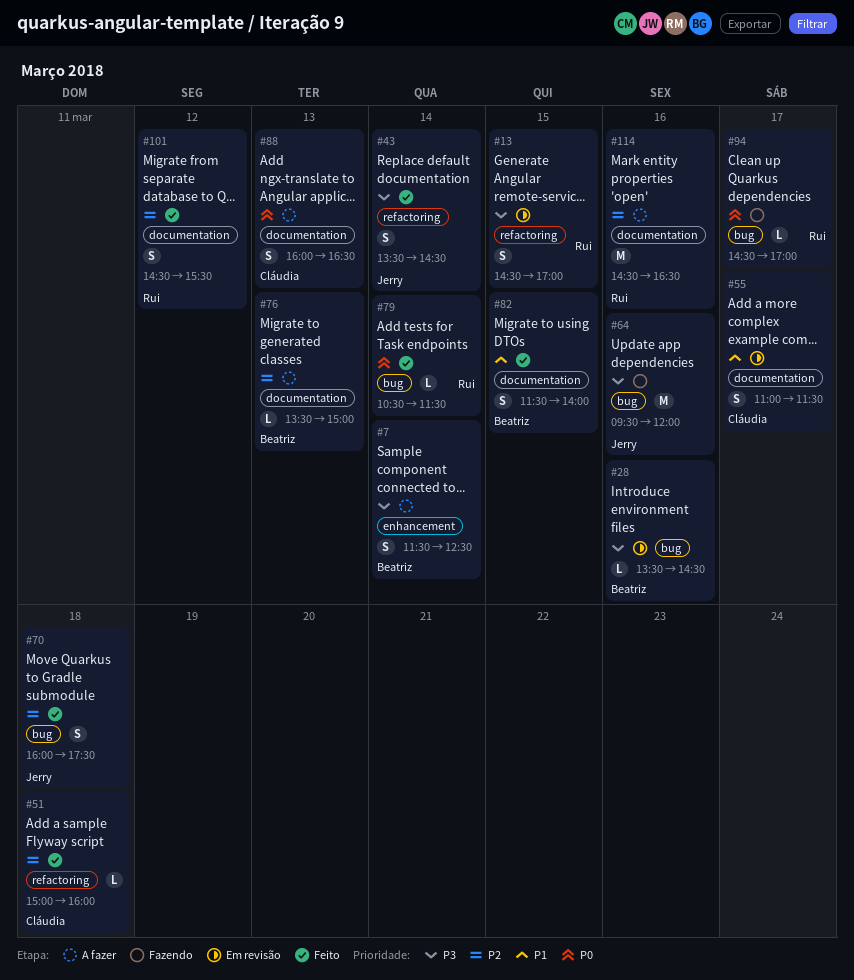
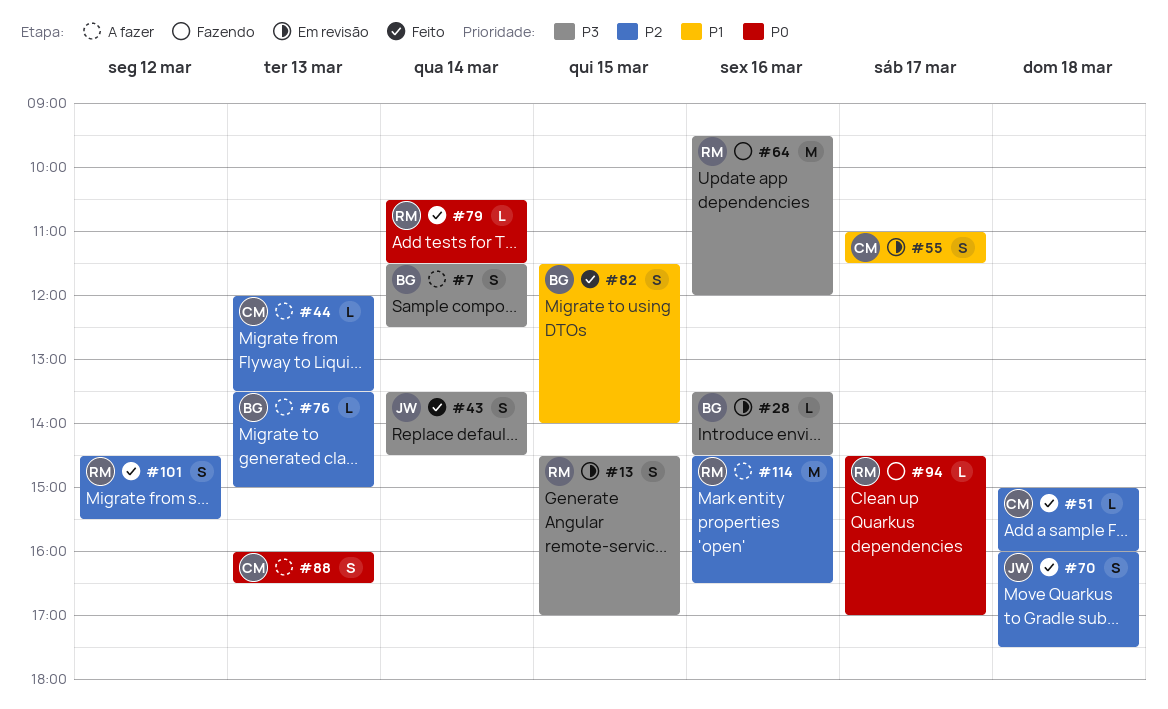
#44: none -> present
#64, owner: Jerry -> Rui

